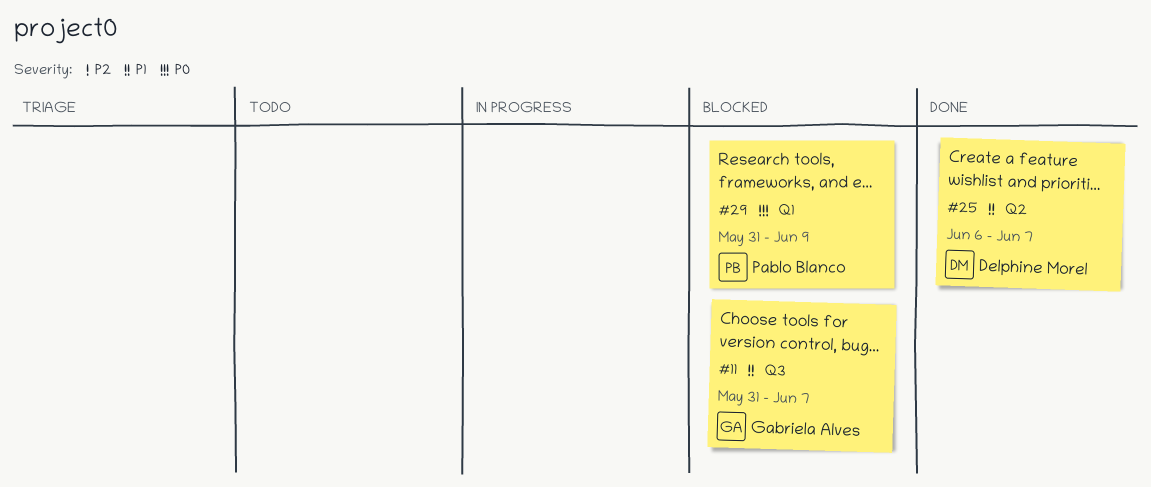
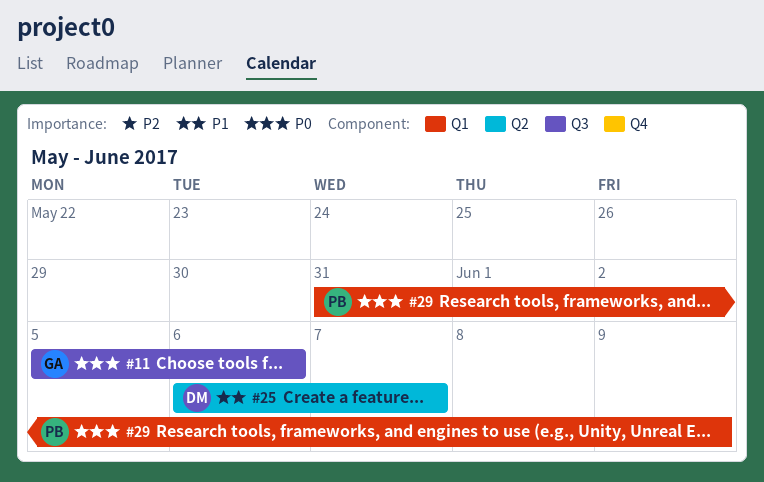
#11, priority: P1 -> P0
#11, start: May 31 -> Jun 5
#11, due: Jun 7 -> Jun 6

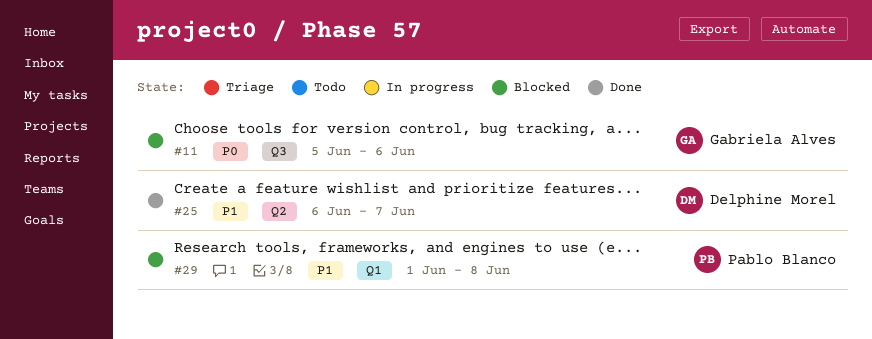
#29, priority: P0 -> P1
#29, start: May 31 -> Jun 1
#29, due: Jun 9 -> Jun 8

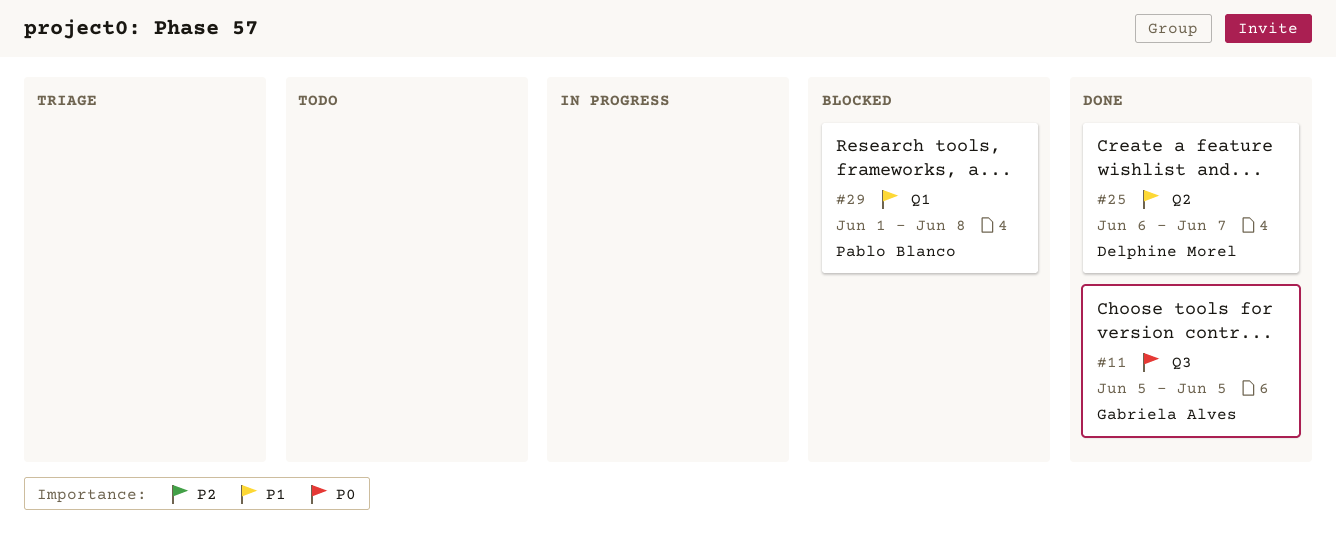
#11, status: Blocked -> Done
#11, due: Jun 6 -> Jun 5

